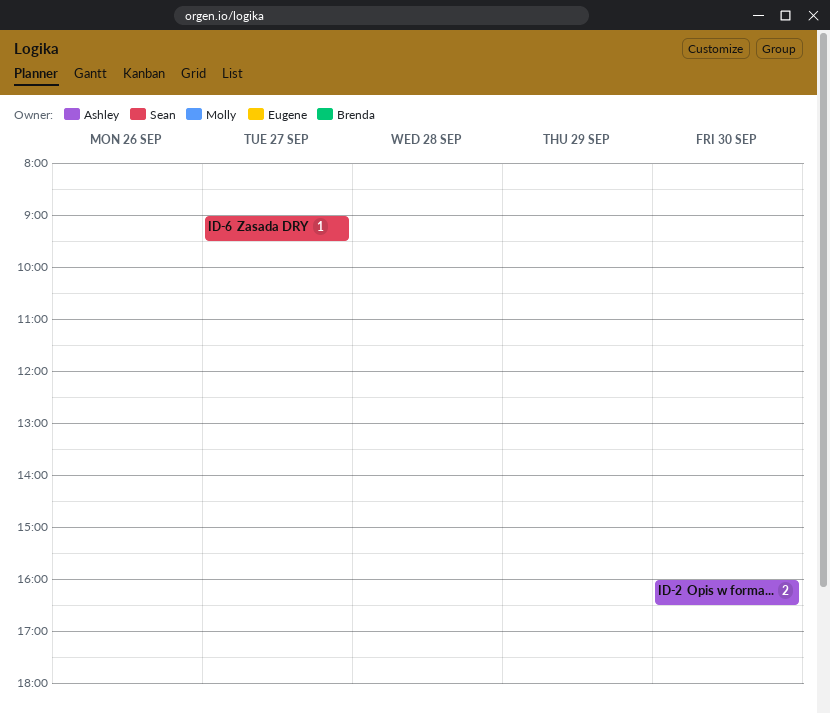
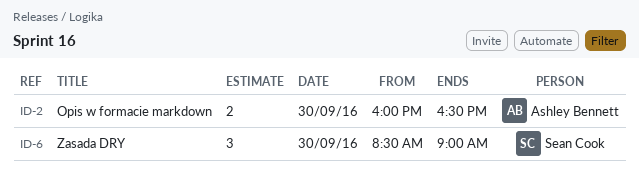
ID-6, estimate: 1 -> 3
ID-6, day: Sep 27 -> Sep 30
ID-6, begins: 09:00 -> 08:30
ID-6, ends: 09:30 -> 09:00

